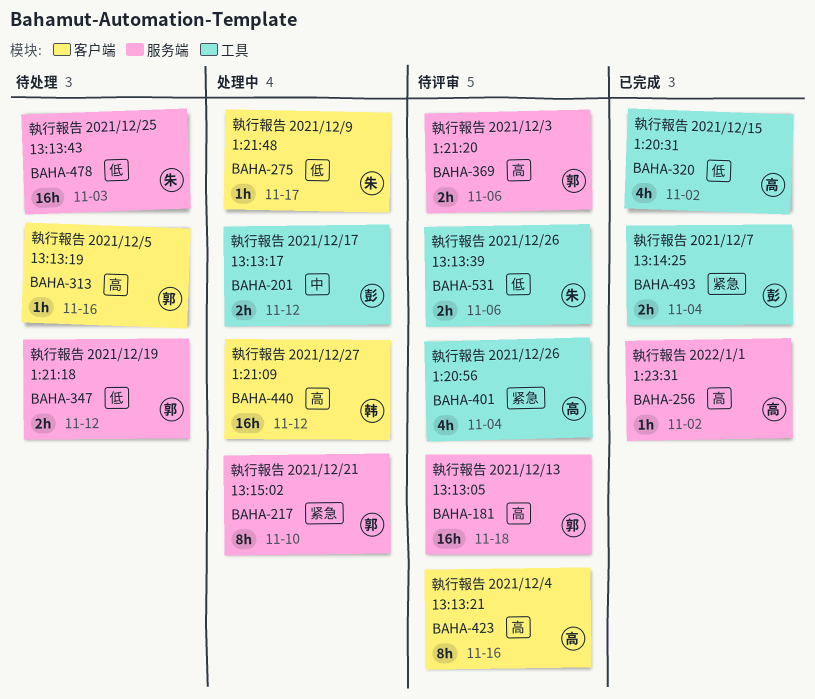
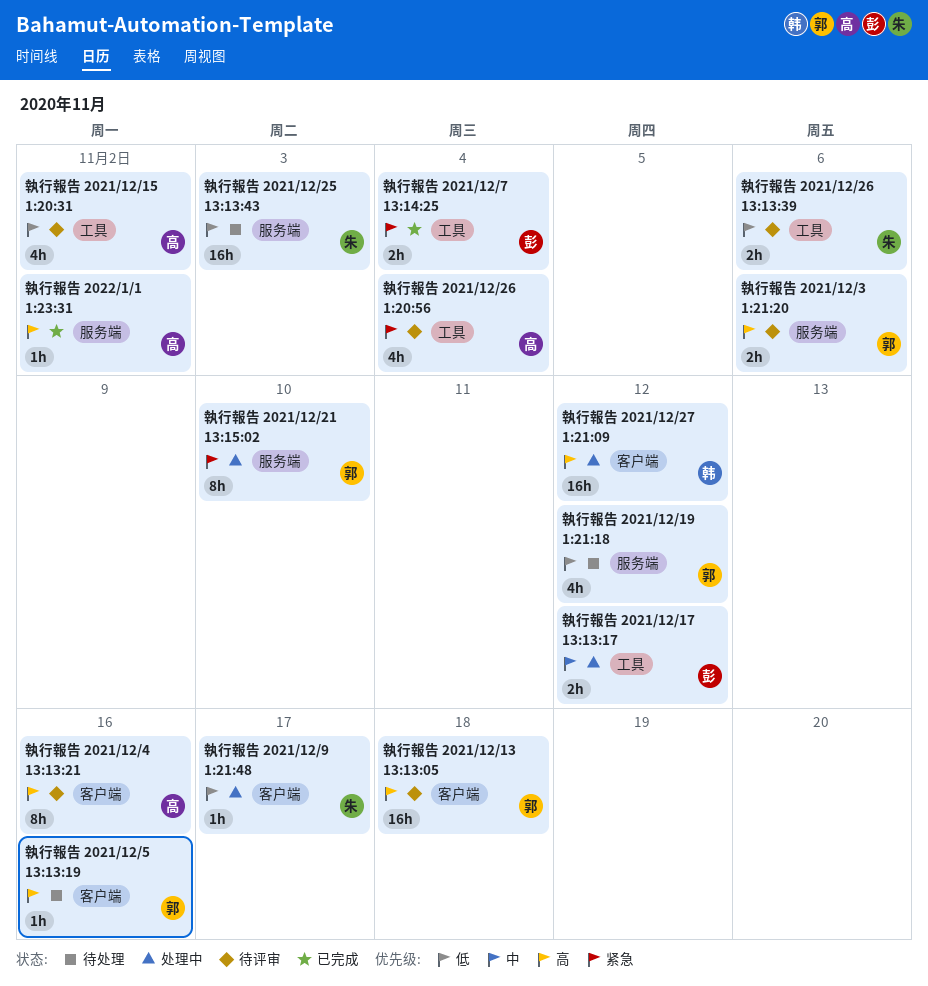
執行報告 2021/12/13 13:13:05, label: 服务端 -> 客户端
執行報告 2021/12/15 1:20:31, status: 已完成 -> 待评审
執行報告 2021/12/19 1:21:18, estimate: 2h -> 4h

